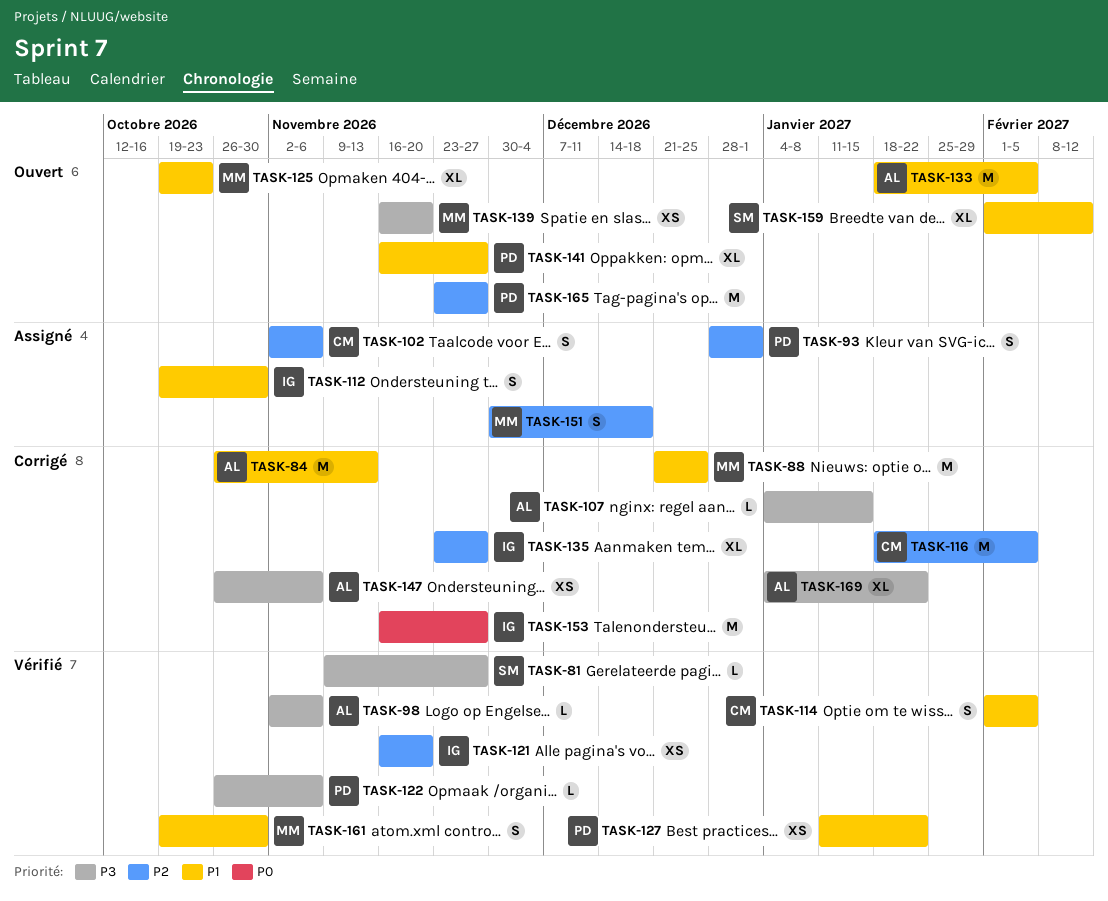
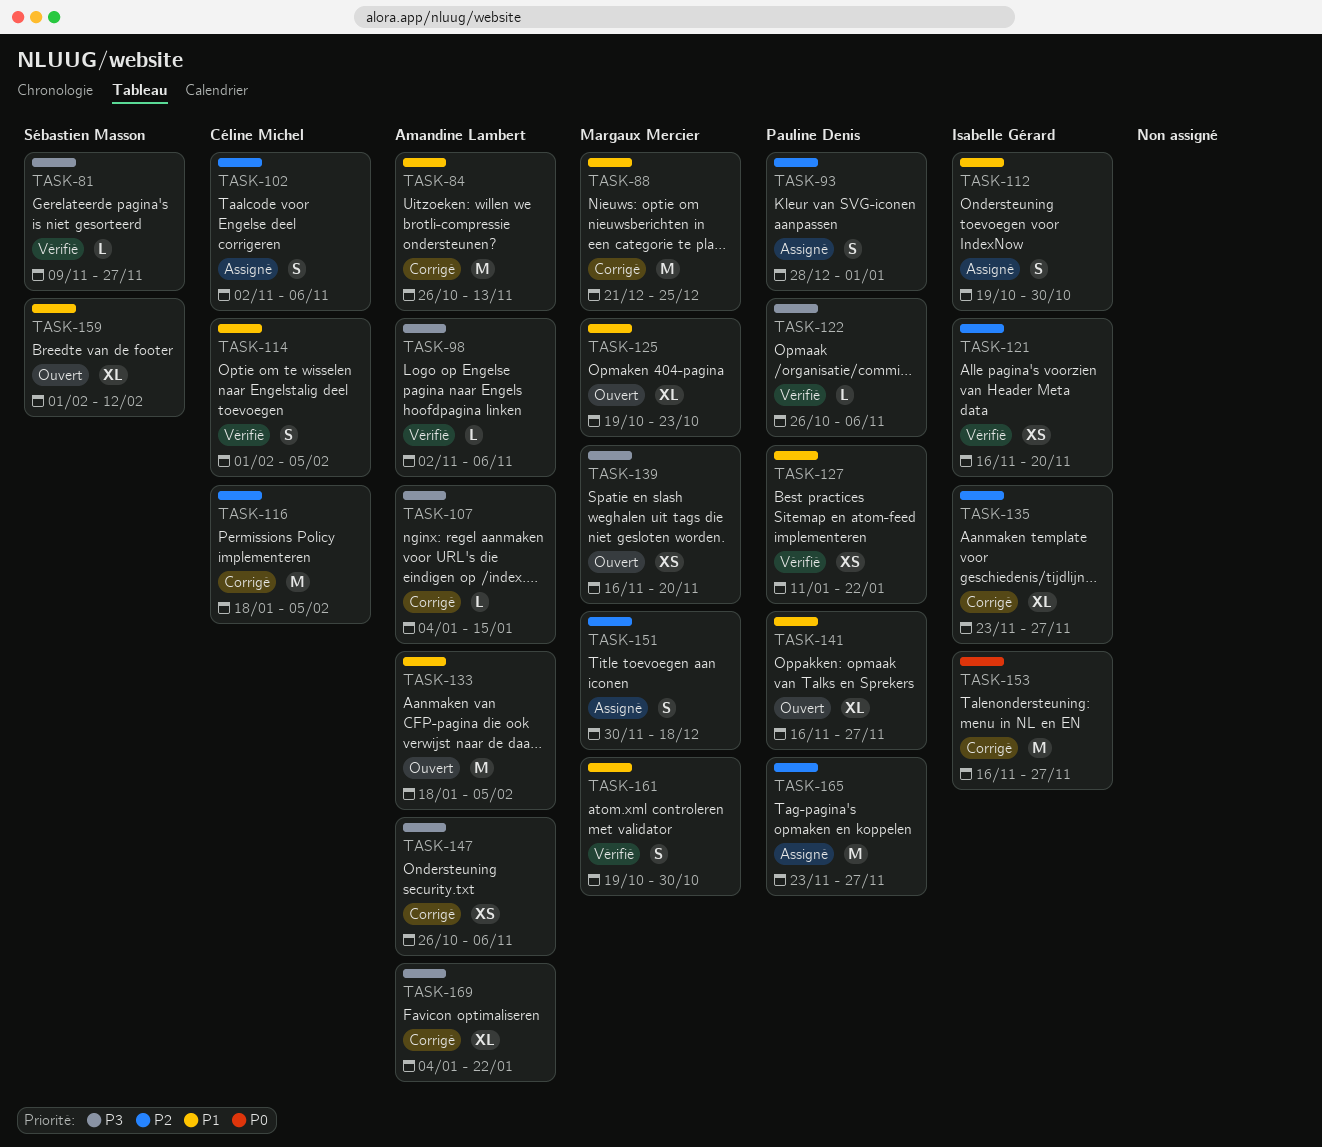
TASK-165, status: Ouvert -> Assigné

